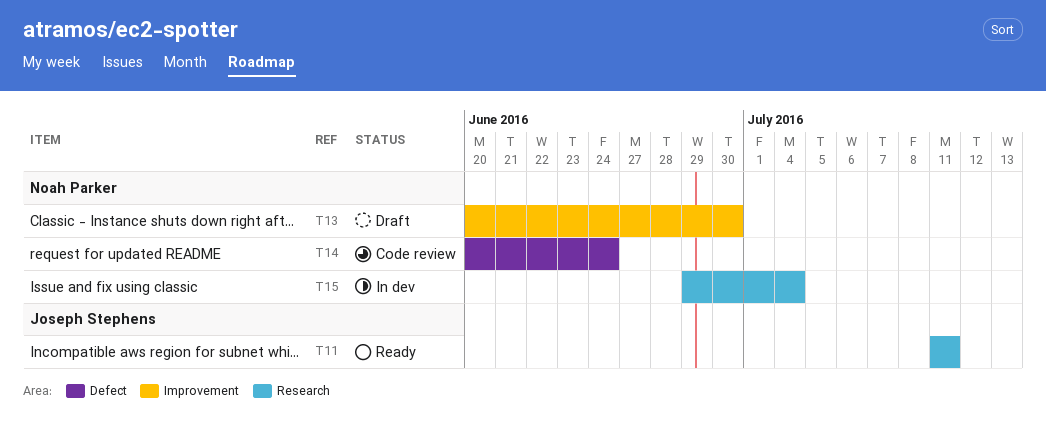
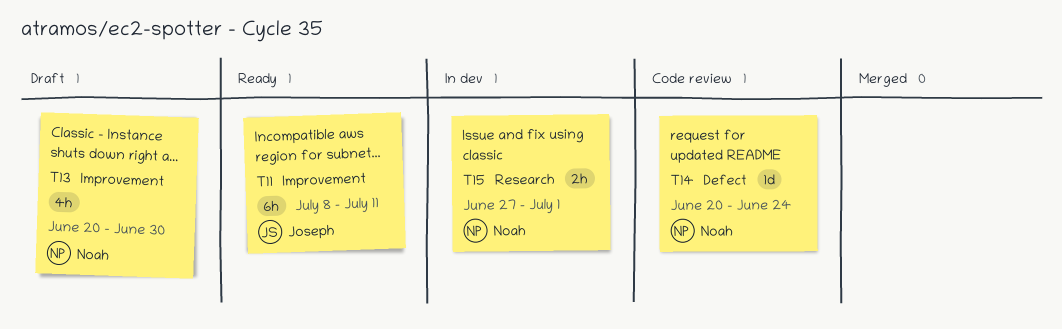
T11, label: Research -> Improvement
T11, start: Jul 11 -> Jul 8
T15, start: Jun 29 -> Jun 27
T15, due: Jul 4 -> Jul 1

